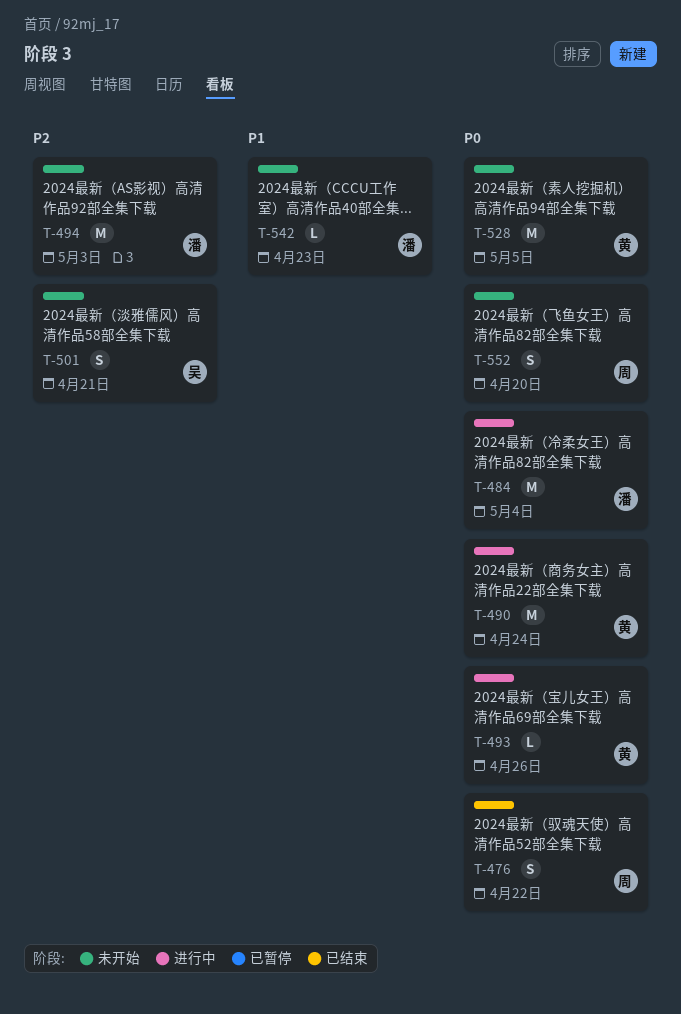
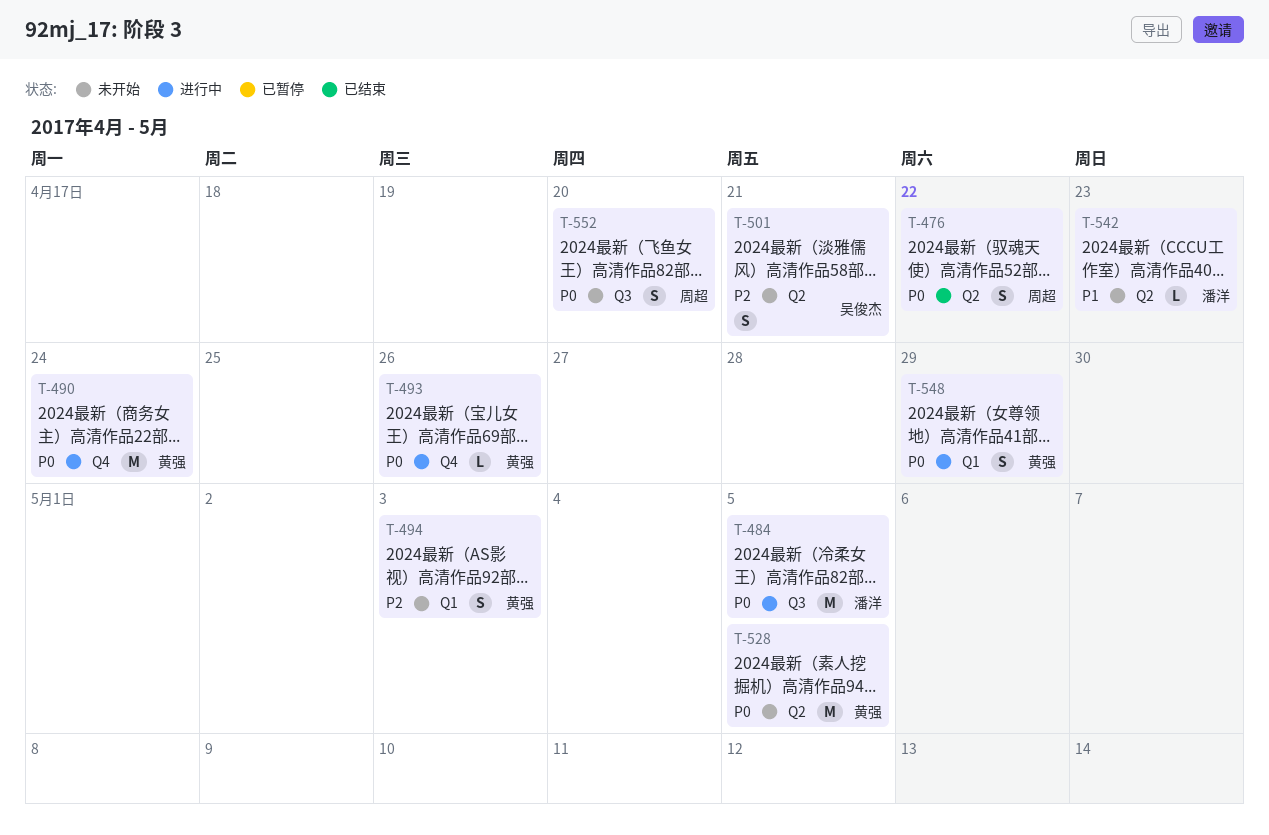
T-484, due: May 4 -> May 5
T-494, owner: 潘洋 -> 黄强
T-494, estimate: M -> S
T-548: none -> present

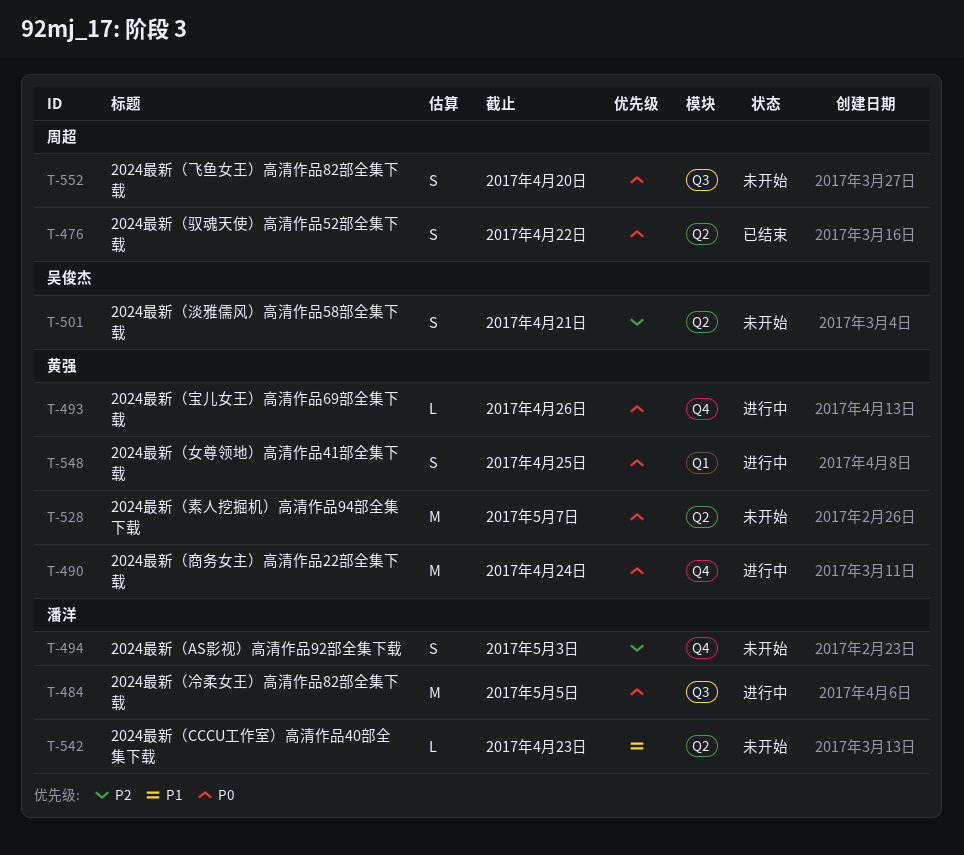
T-494, owner: 黄强 -> 潘洋
T-494, label: Q1 -> Q4
T-528, due: May 5 -> May 7
T-548, due: Apr 29 -> Apr 25

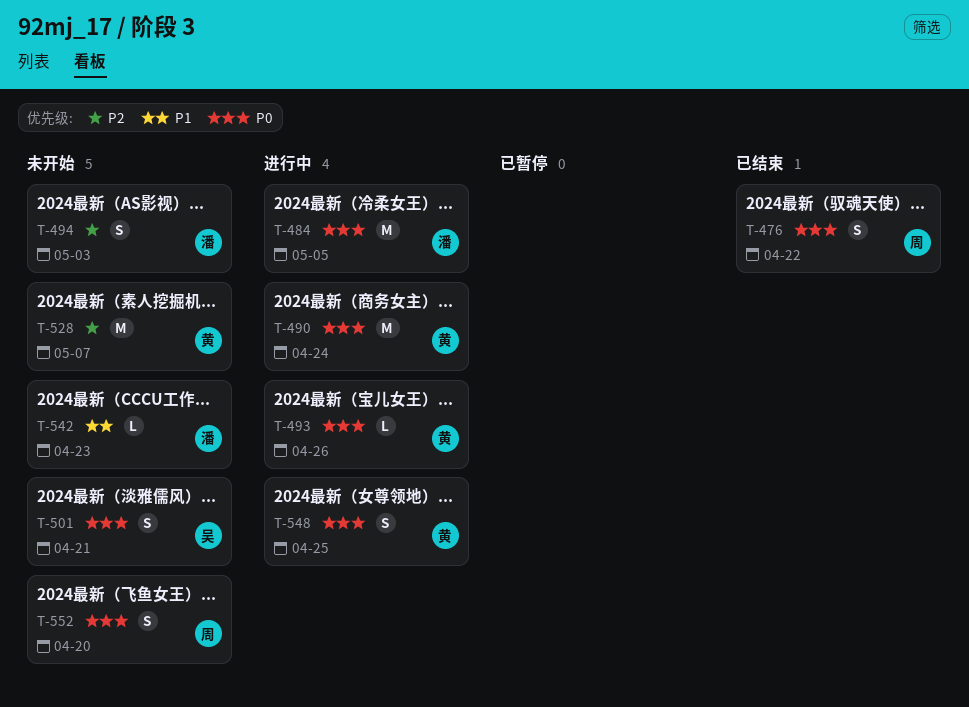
T-501, priority: P2 -> P0
T-528, priority: P0 -> P2

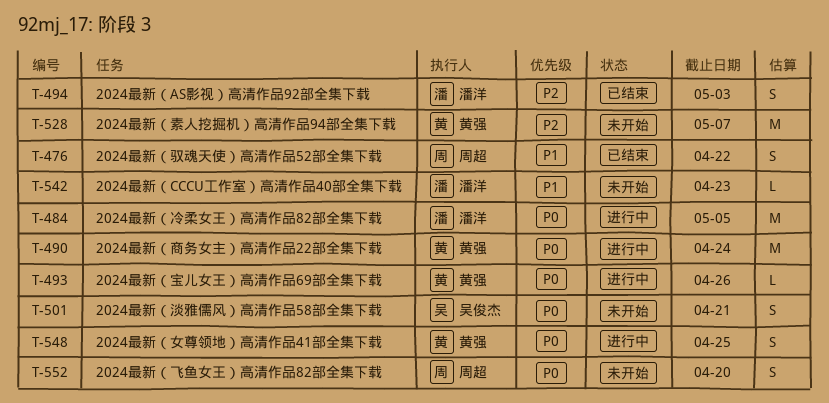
T-476, priority: P0 -> P1
T-494, status: 未开始 -> 已结束

